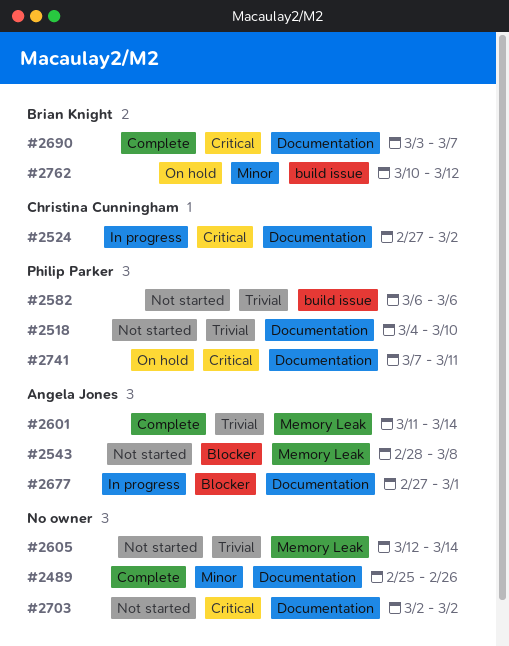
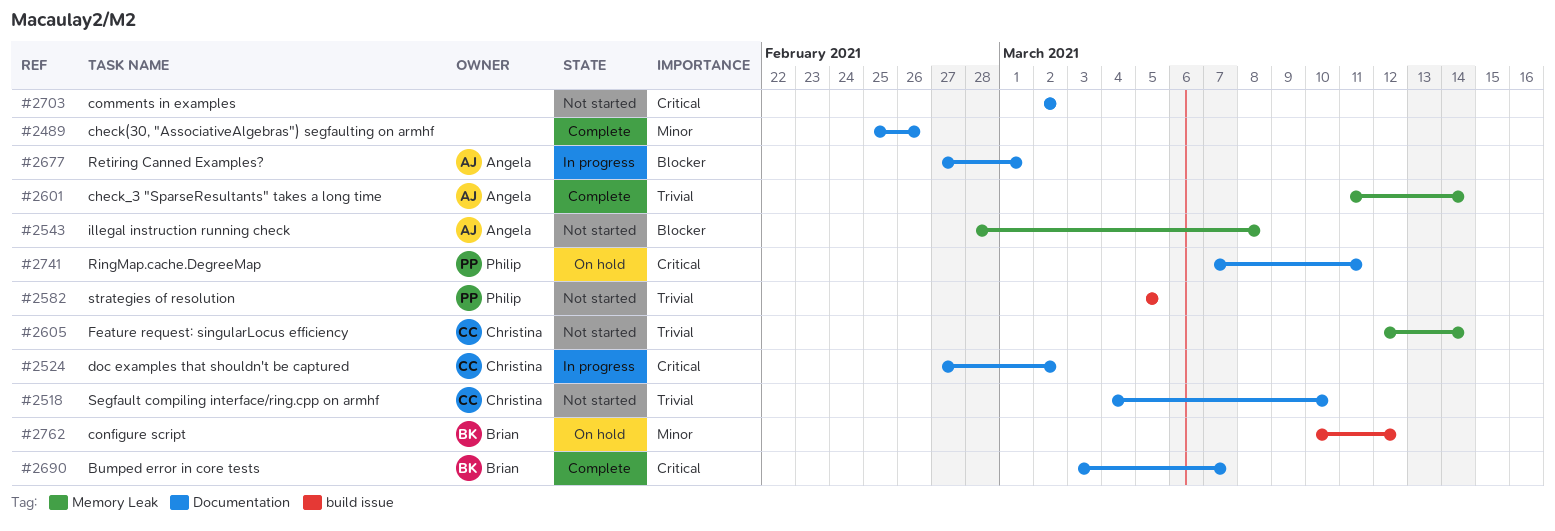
#2518, owner: Philip Parker -> Christina Cunningham
#2582, start: Mar 6 -> Mar 5
#2582, due: Mar 6 -> Mar 5
#2605, owner: none -> Christina Cunningham

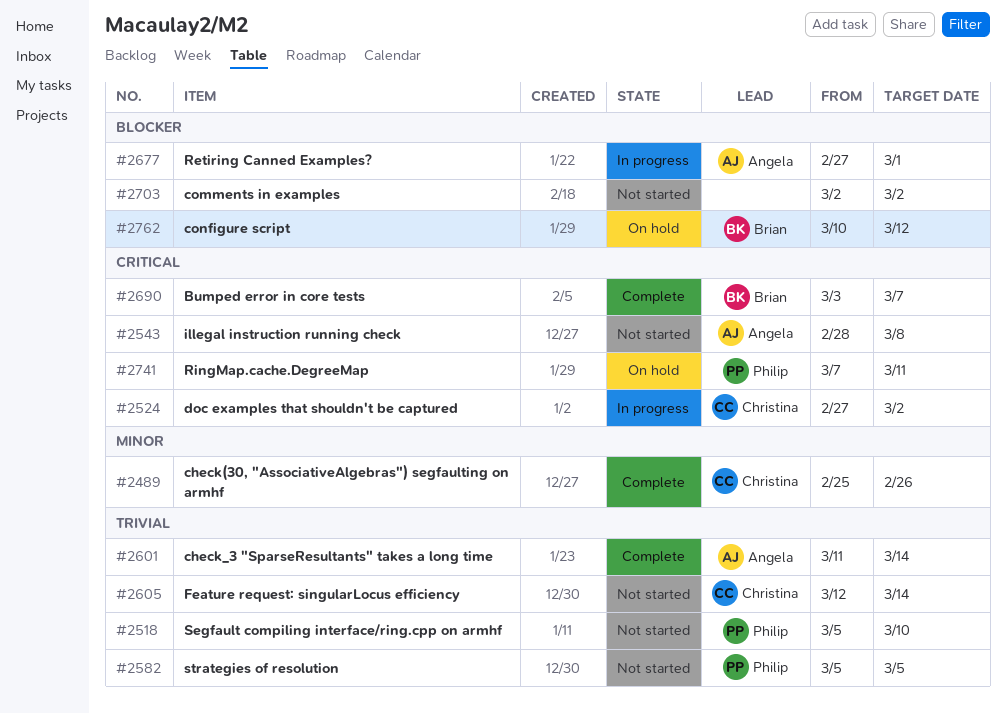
#2489, owner: none -> Christina
#2518, owner: Christina -> Philip
#2518, start: Mar 4 -> Mar 5
#2543, priority: Blocker -> Critical
#2703, priority: Critical -> Blocker
#2762, priority: Minor -> Blocker

